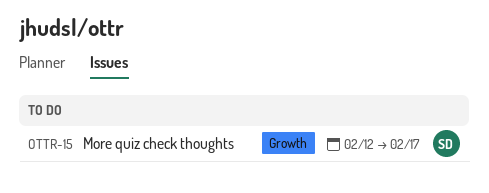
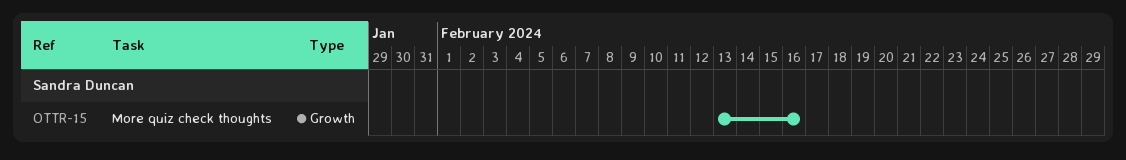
OTTR-15, start: Feb 12 -> Feb 13
OTTR-15, due: Feb 17 -> Feb 16

